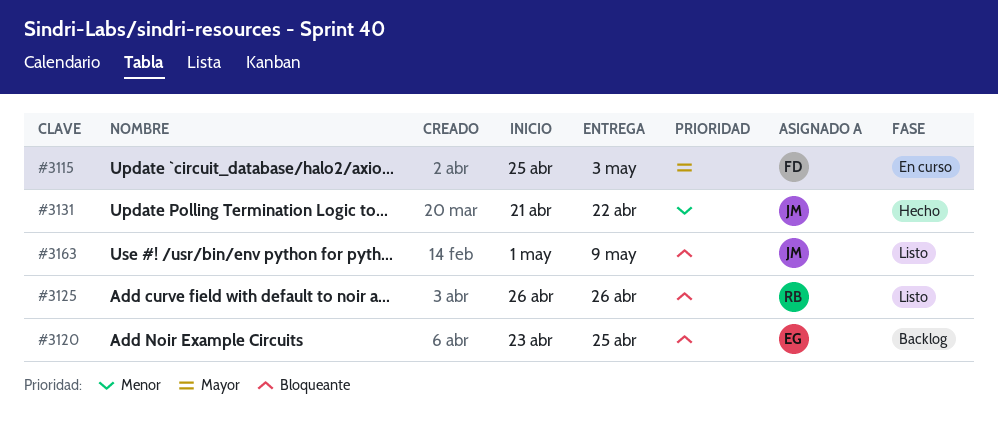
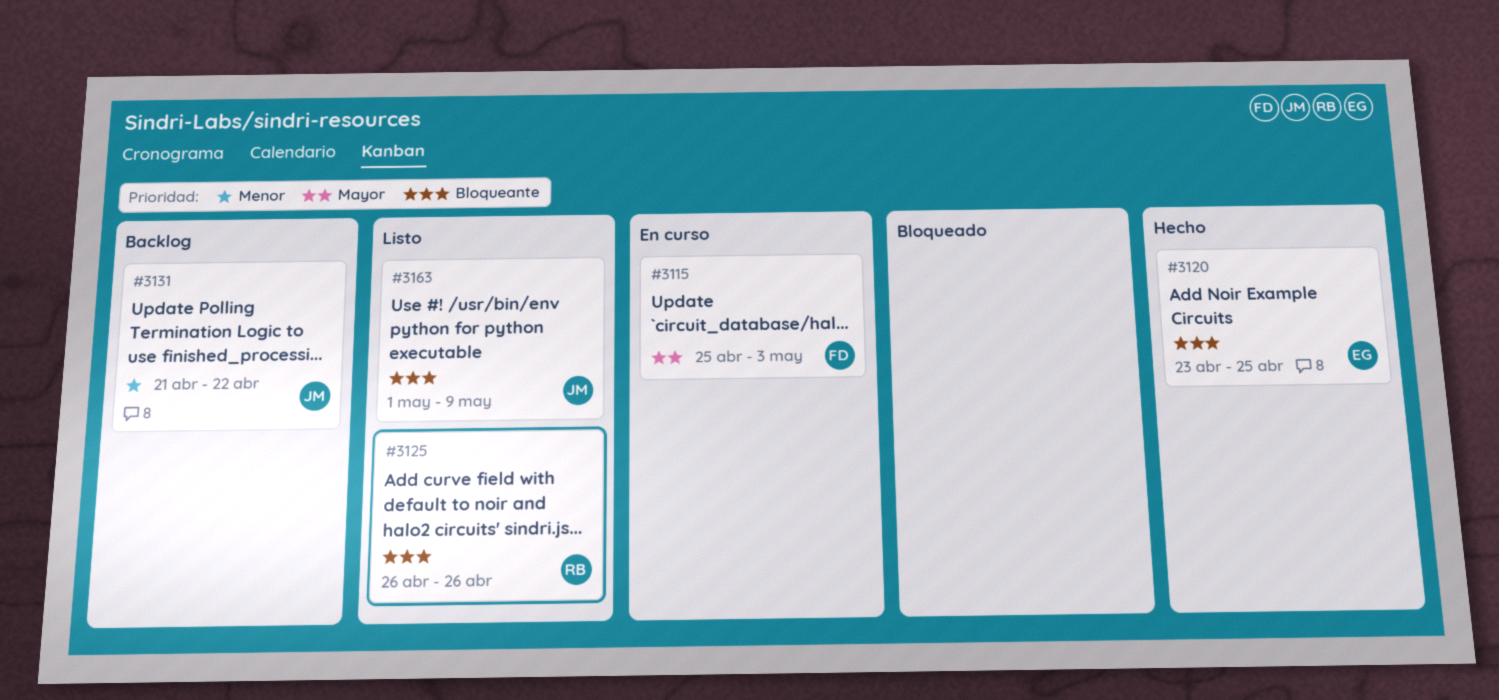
#3120, status: Backlog -> Hecho
#3131, status: Hecho -> Backlog

